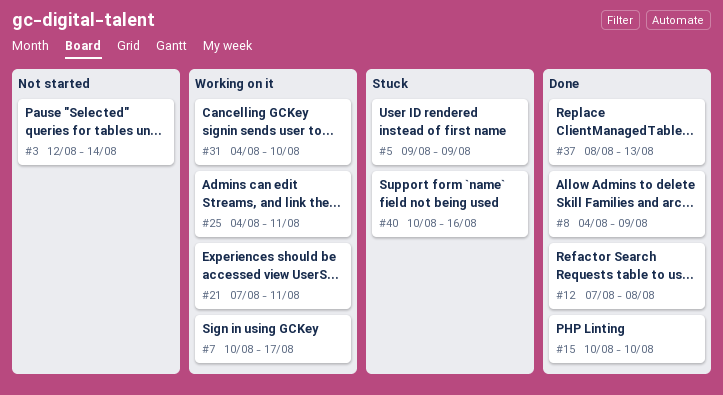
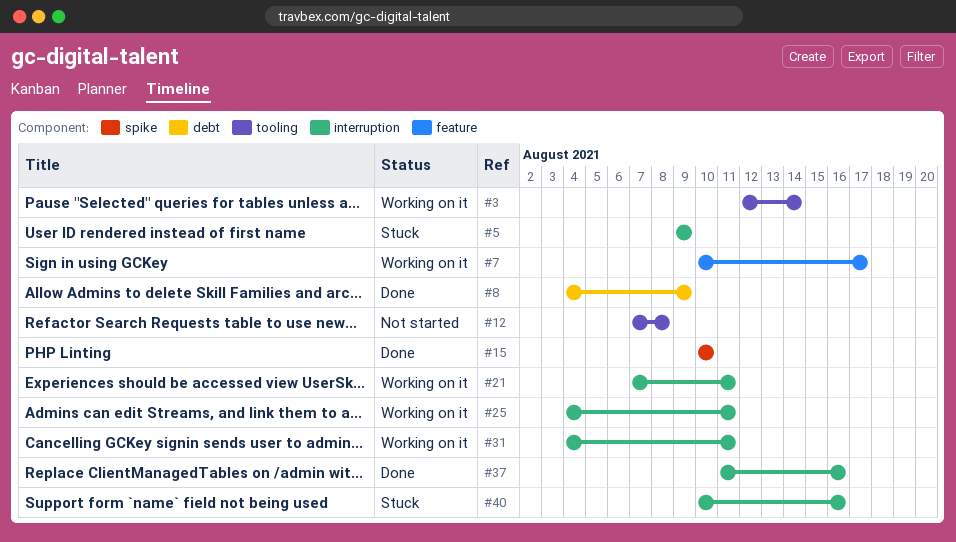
#3, status: Not started -> Working on it
#12, status: Done -> Not started
#31, due: Aug 10 -> Aug 11
#37, start: Aug 8 -> Aug 11
#37, due: Aug 13 -> Aug 16

